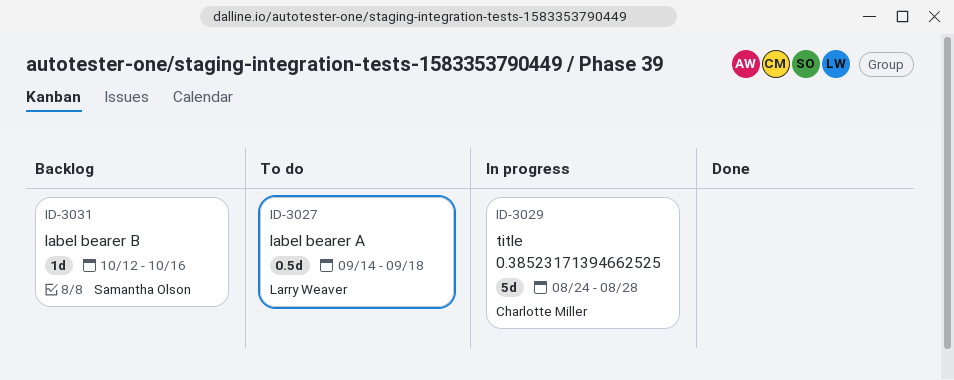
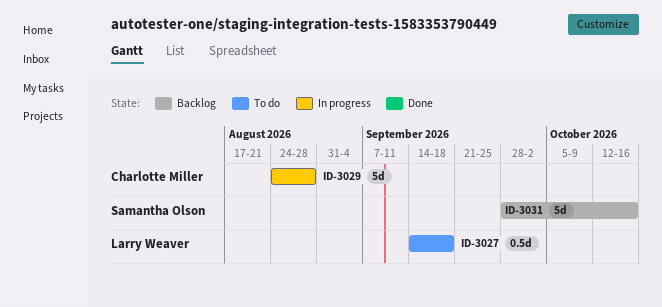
ID-3031, estimate: 1d -> 5d
ID-3031, start: Oct 12 -> Sep 28

